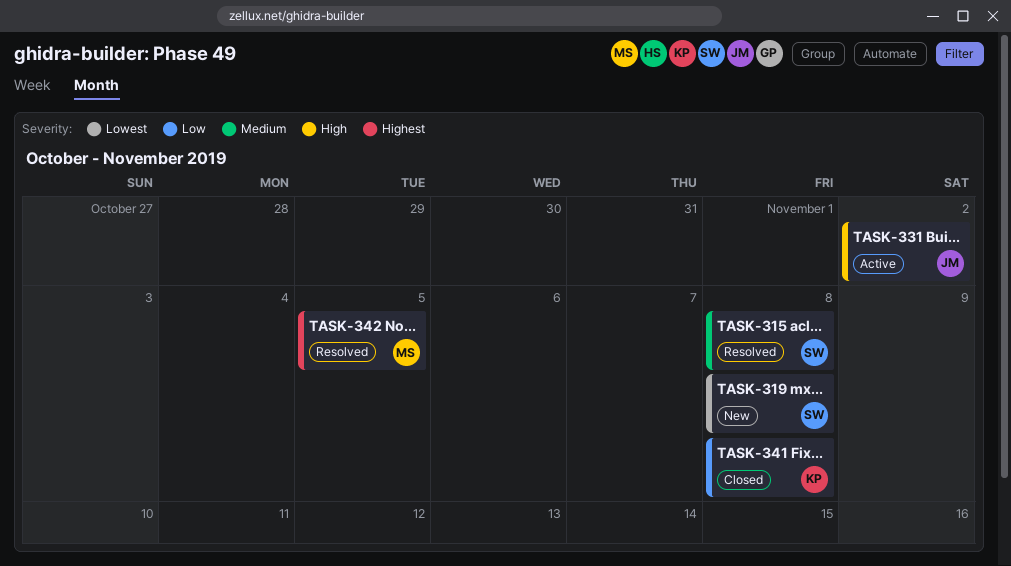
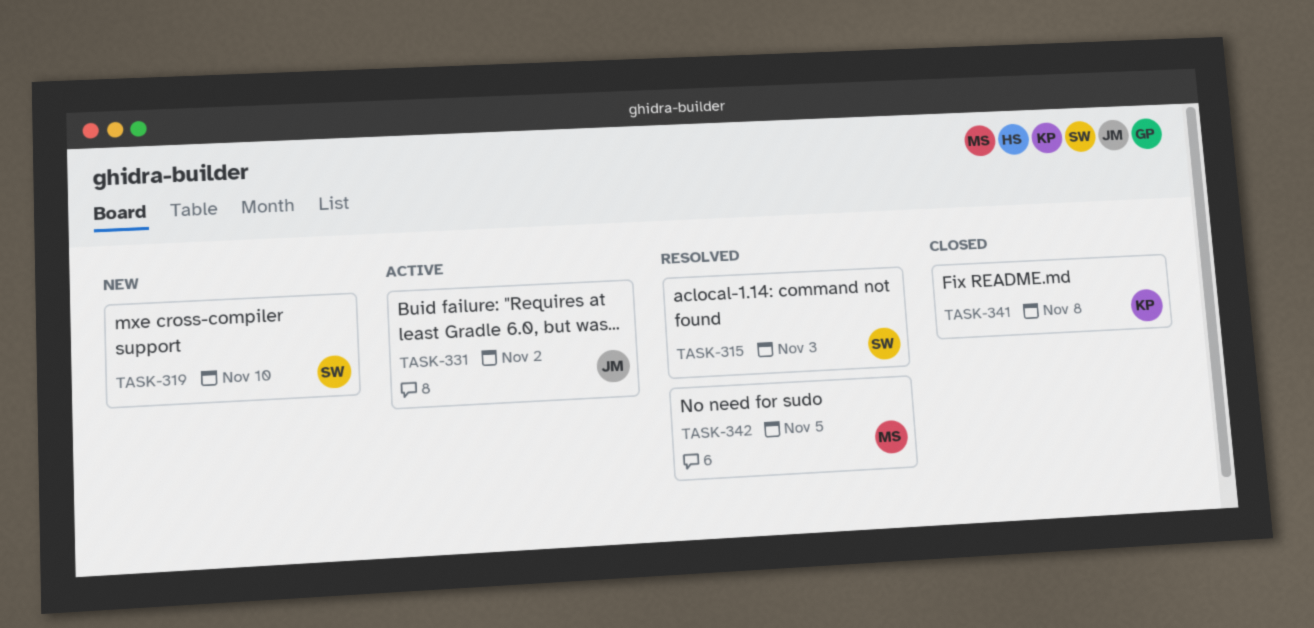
TASK-315, due: Nov 8 -> Nov 3
TASK-319, due: Nov 8 -> Nov 10

